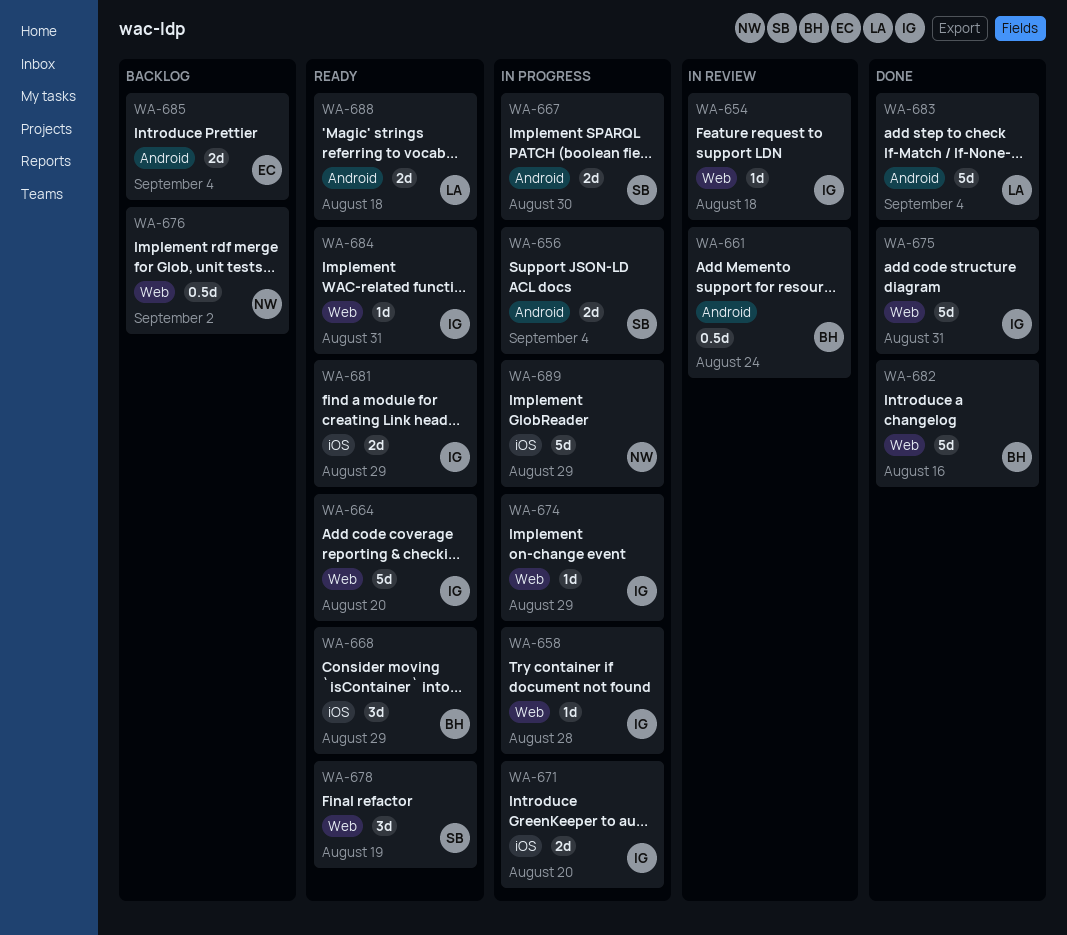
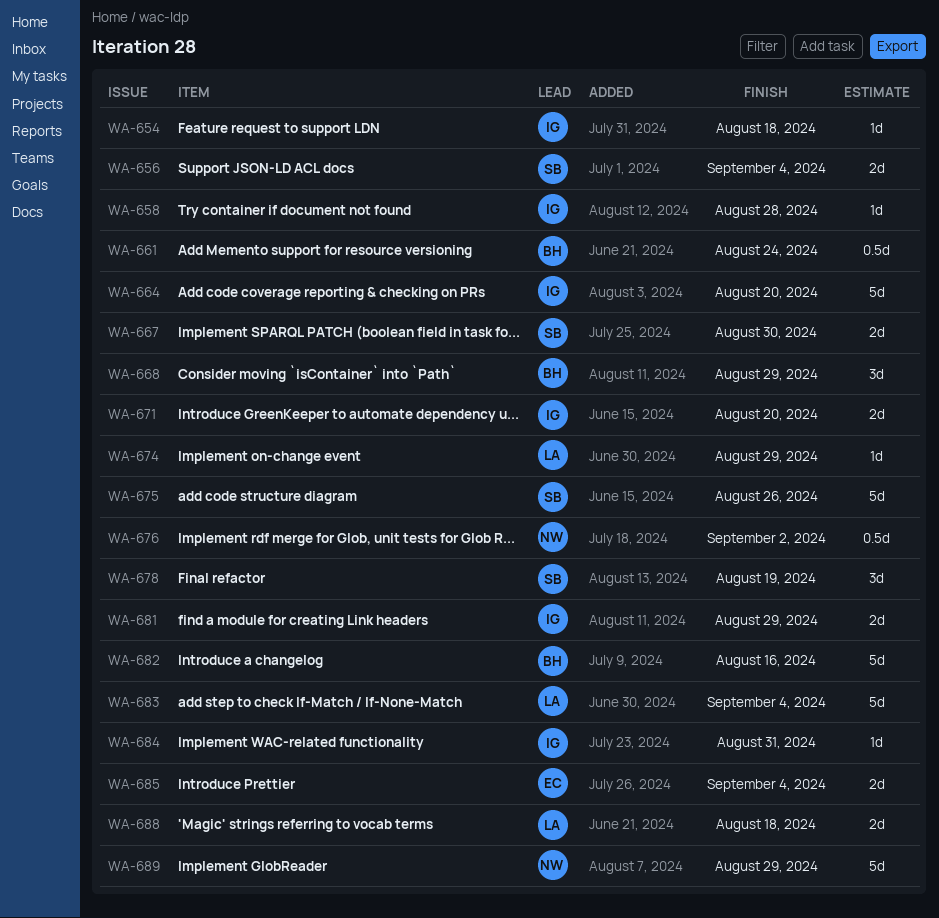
WA-674, owner: IG -> LA
WA-675, owner: IG -> SB
WA-675, due: Aug 31 -> Aug 26

